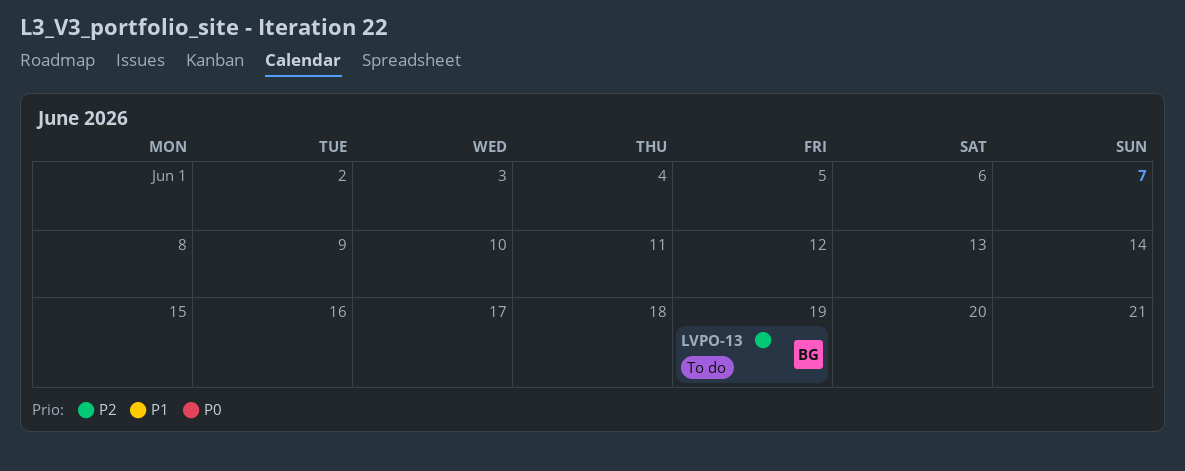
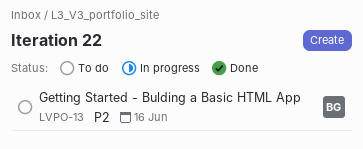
LVPO-13, due: Jun 19 -> Jun 16

